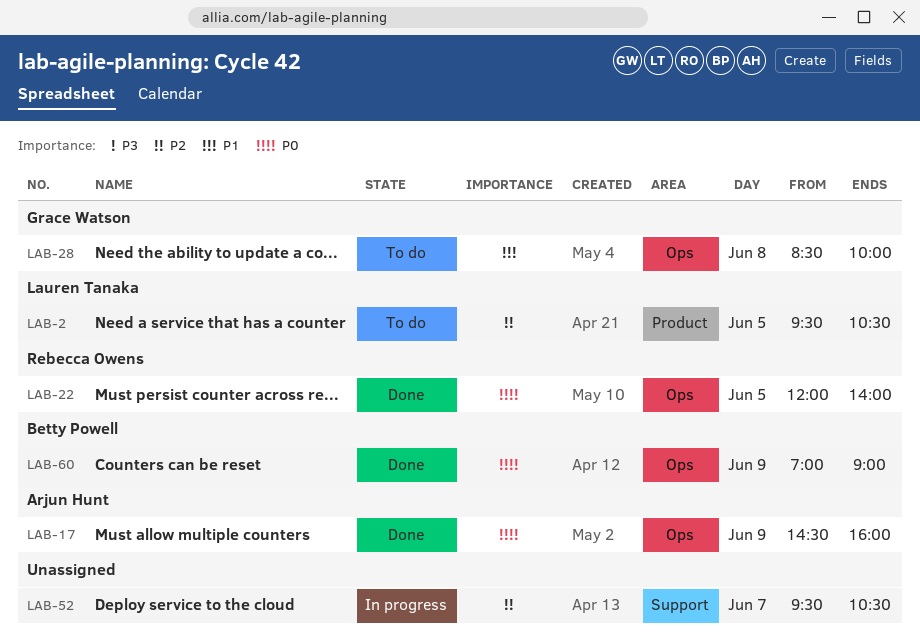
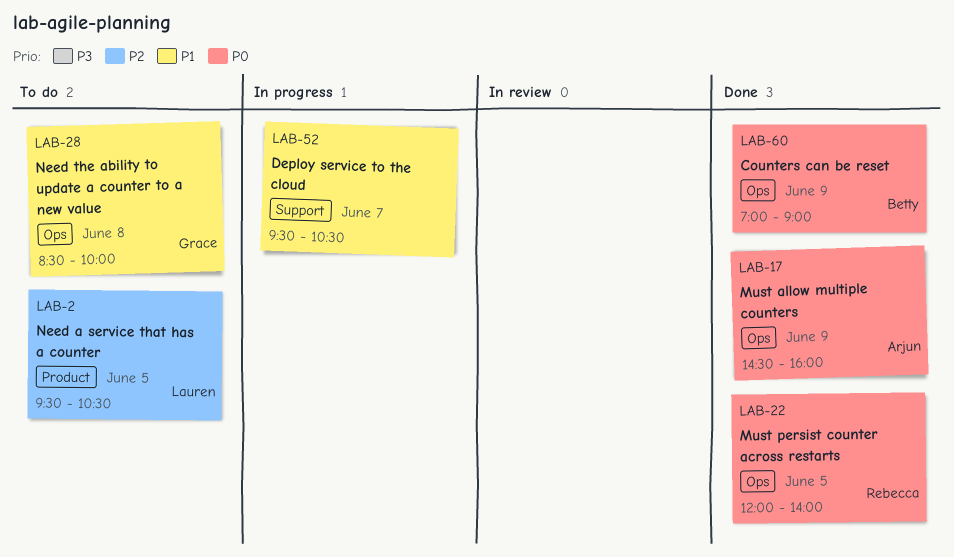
LAB-52, priority: P2 -> P1

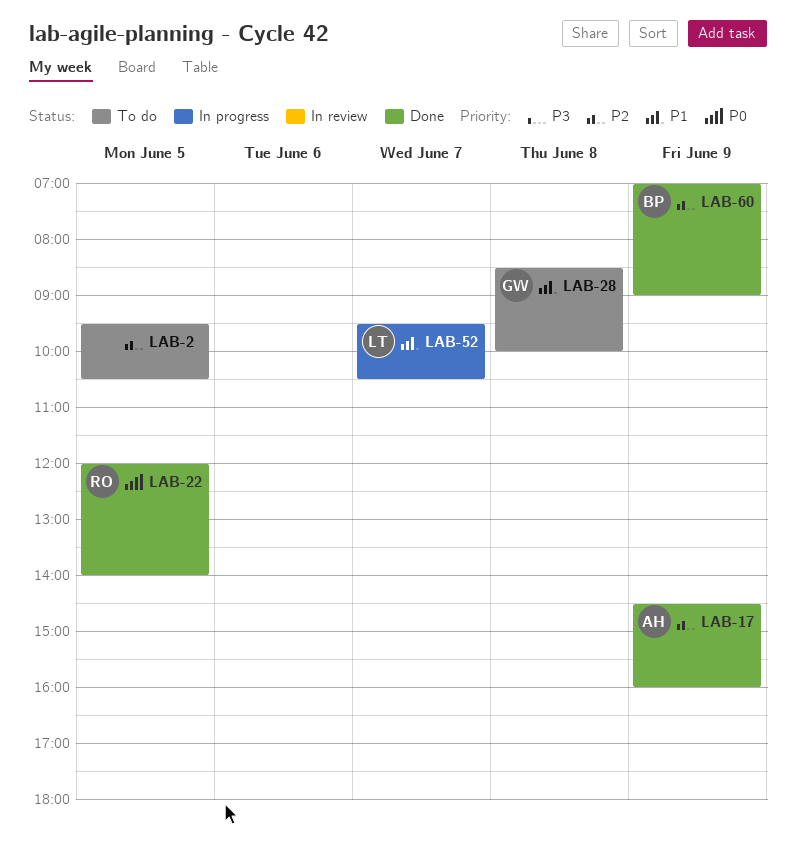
LAB-2, owner: Lauren -> none
LAB-17, priority: P0 -> P2
LAB-52, owner: none -> Lauren
LAB-60, priority: P0 -> P2

